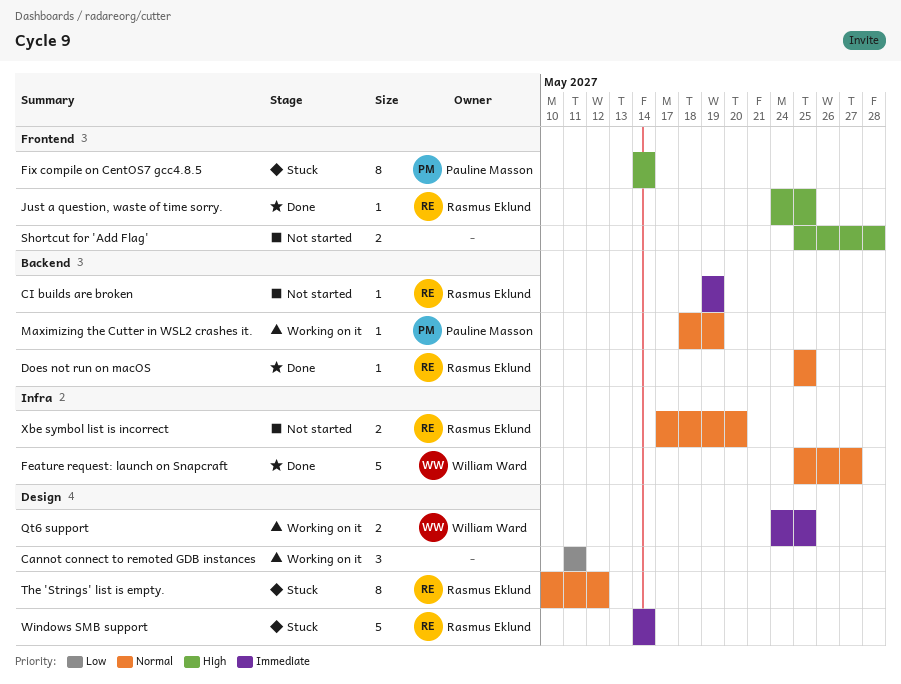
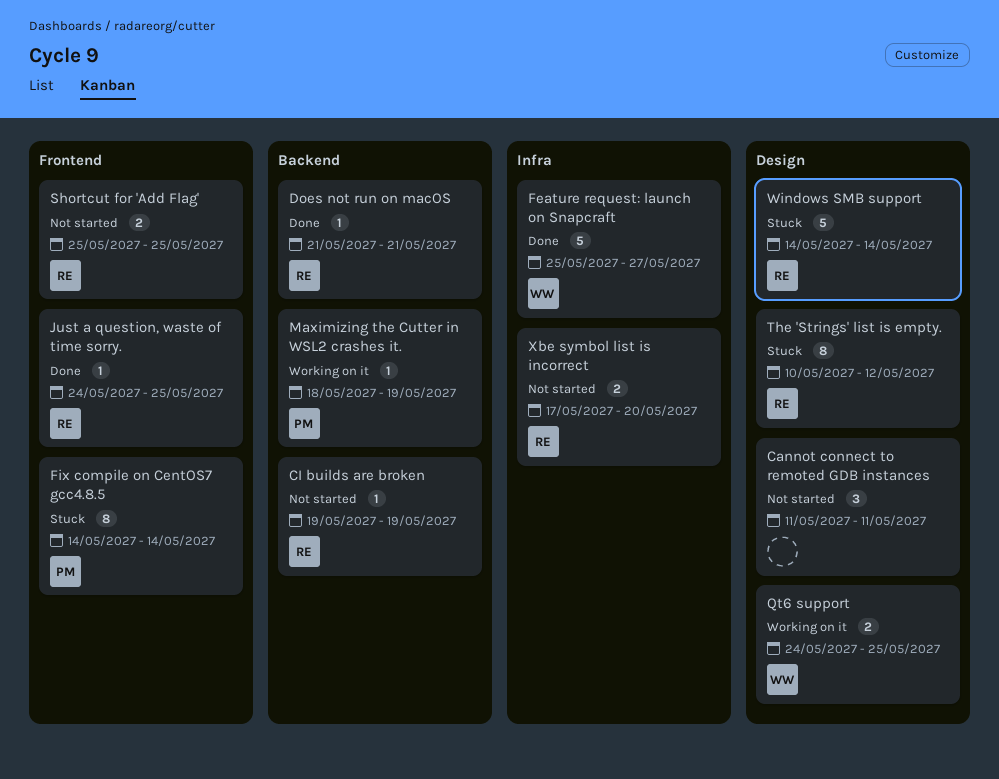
Cannot connect to remoted GDB instances, status: Working on it -> Not started
Does not run on macOS, start: May 25 -> May 21
Does not run on macOS, due: May 25 -> May 21
Shortcut for 'Add Flag', owner: none -> Rasmus Eklund
Shortcut for 'Add Flag', due: May 28 -> May 25

